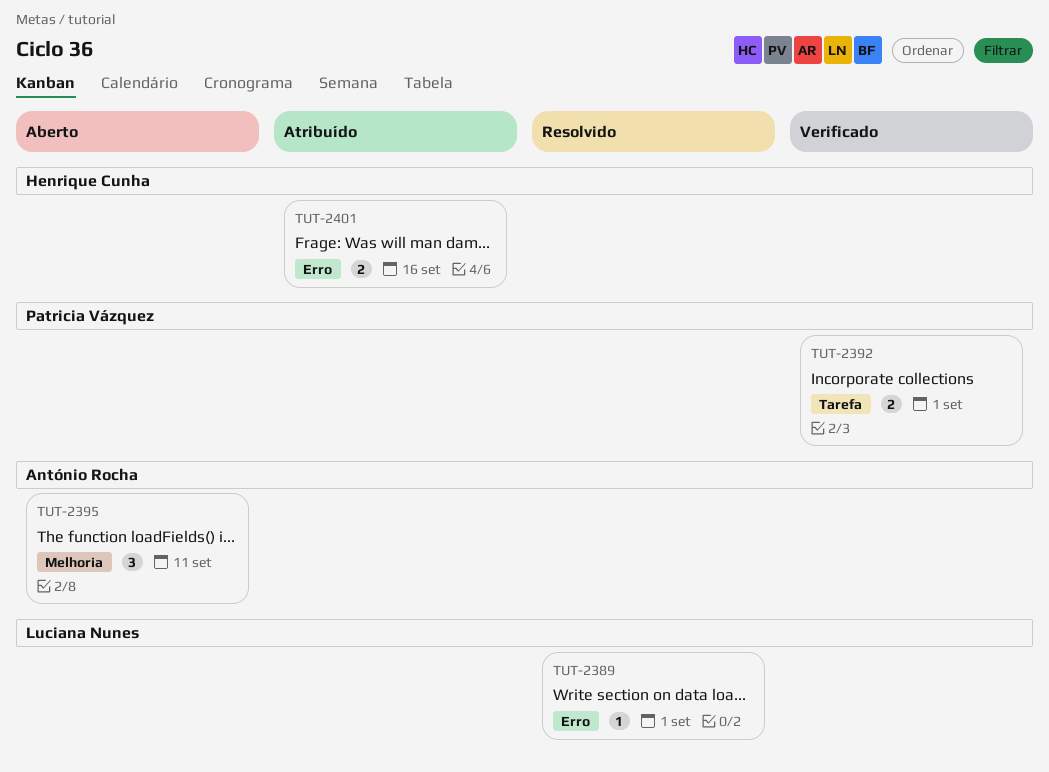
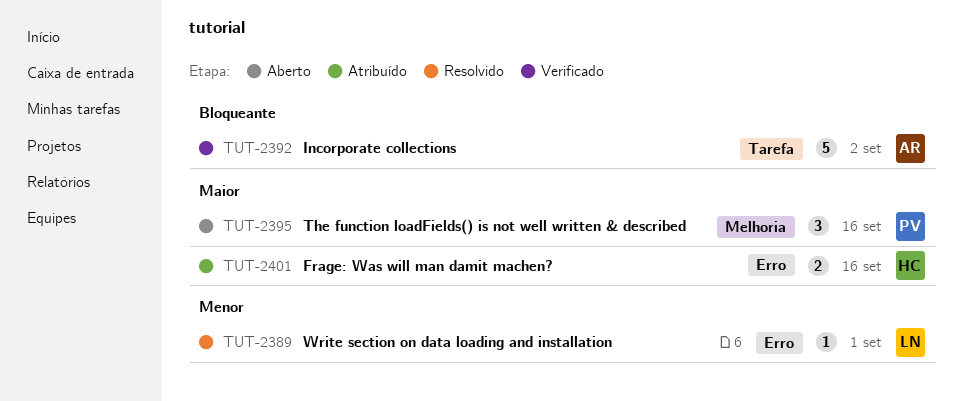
TUT-2392, owner: Patricia Vázquez -> António Rocha
TUT-2392, estimate: 2 -> 5
TUT-2392, due: Sep 1 -> Sep 2
TUT-2395, owner: António Rocha -> Patricia Vázquez
TUT-2395, due: Sep 11 -> Sep 16

